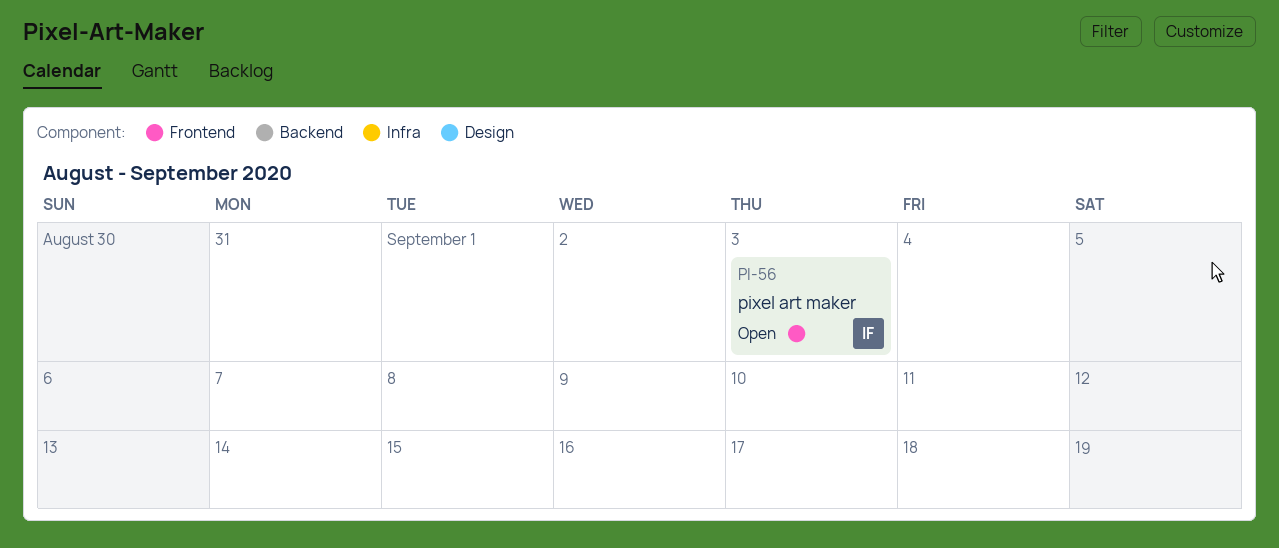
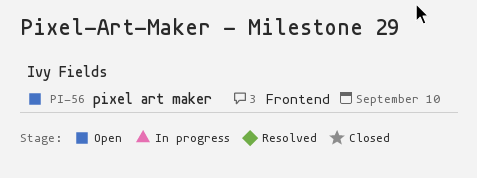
PI-56, due: Sep 3 -> Sep 10

